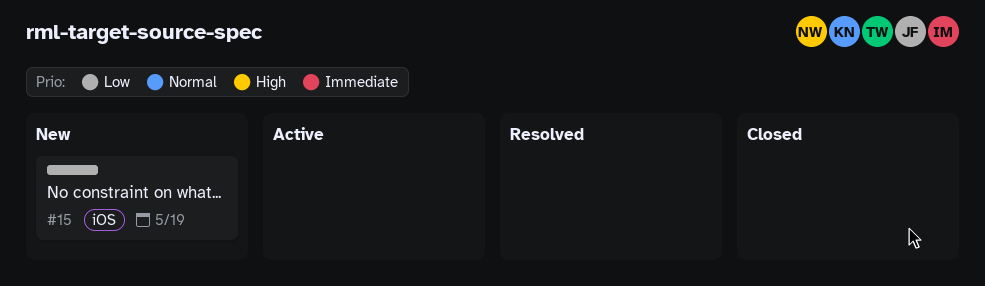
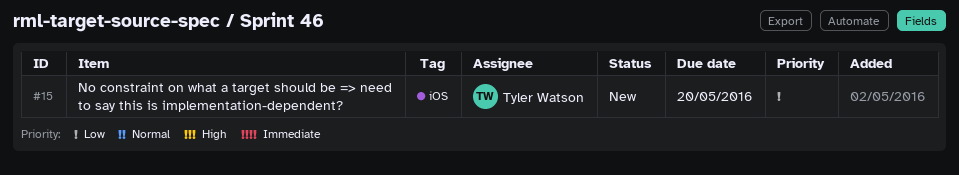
#15, due: May 19 -> May 20

